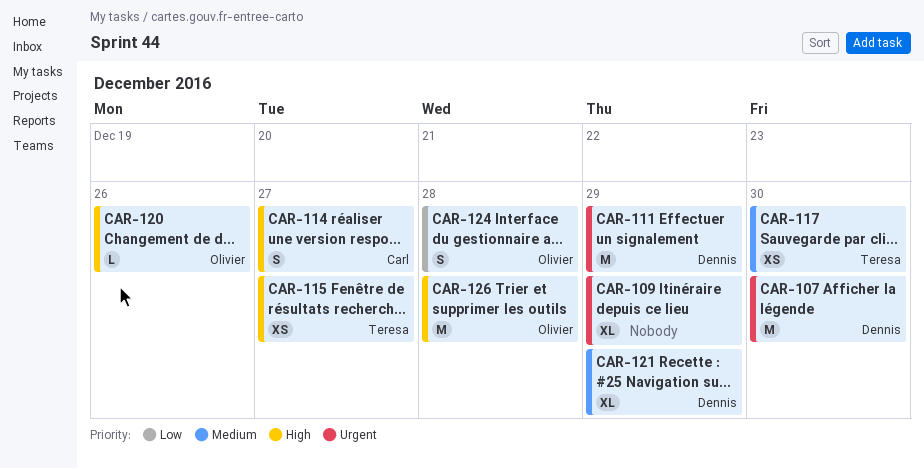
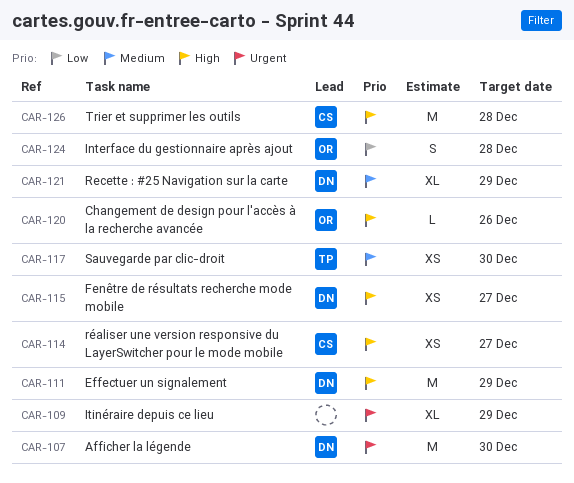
CAR-111, priority: Urgent -> High
CAR-114, estimate: S -> XS
CAR-115, owner: Teresa -> Dennis
CAR-126, owner: Olivier -> Carl

